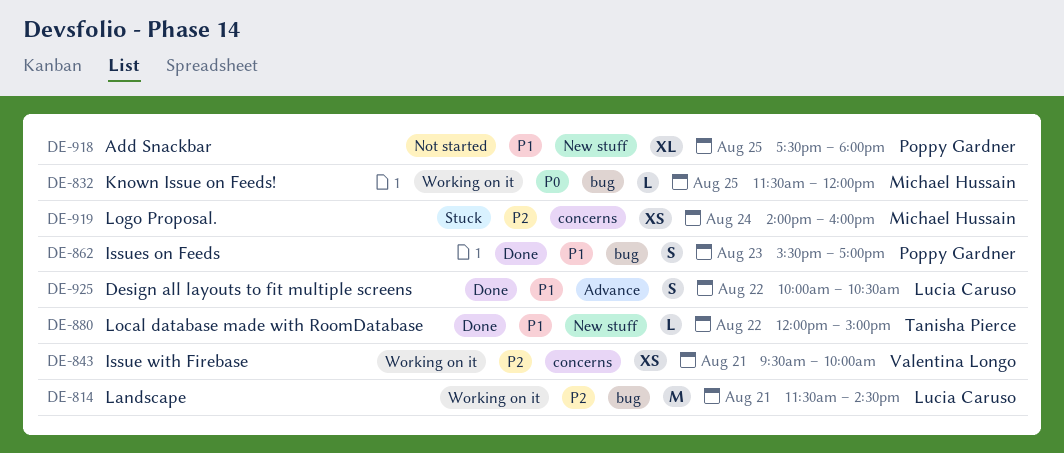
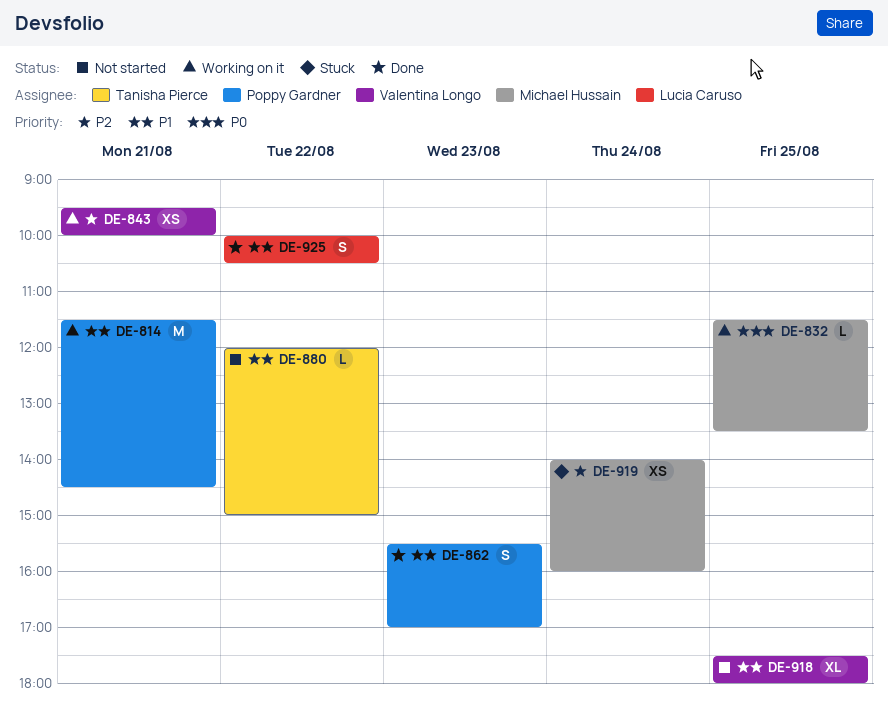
DE-814, owner: Lucia Caruso -> Poppy Gardner
DE-814, priority: P2 -> P1
DE-832, ends: 12:00 -> 13:30
DE-880, status: Done -> Not started
DE-918, owner: Poppy Gardner -> Valentina Longo

